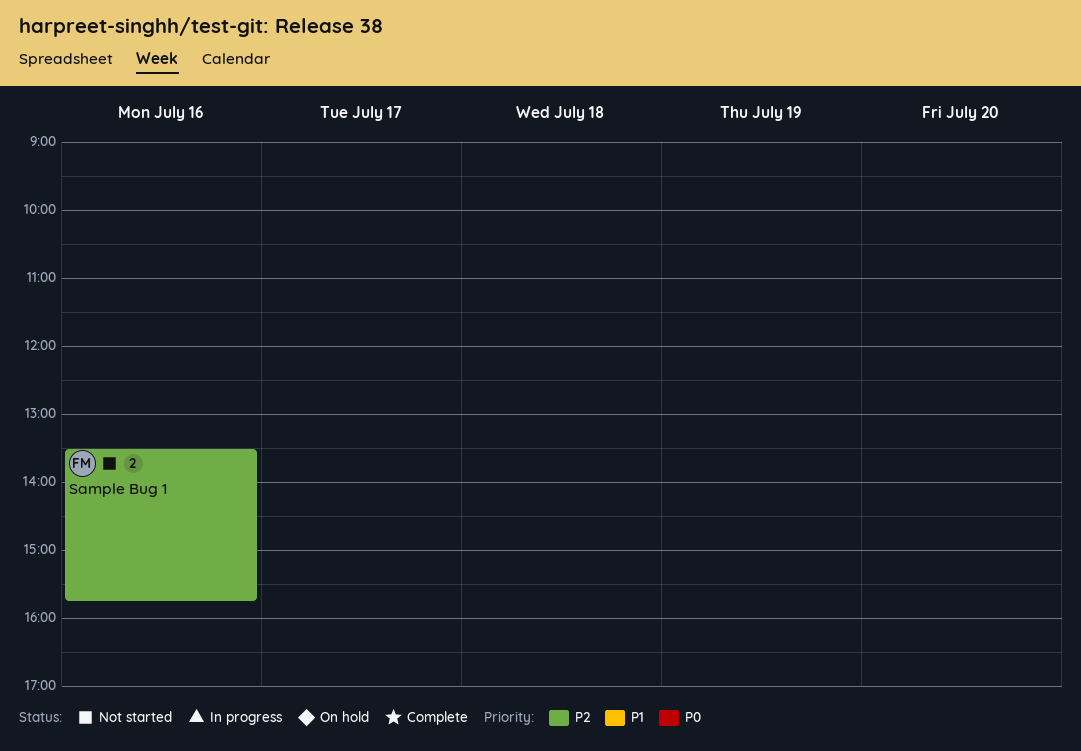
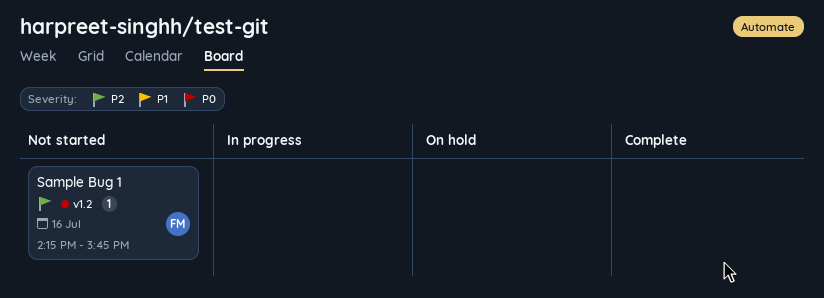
Sample Bug 1, estimate: 2 -> 1
Sample Bug 1, begins: 13:30 -> 14:15

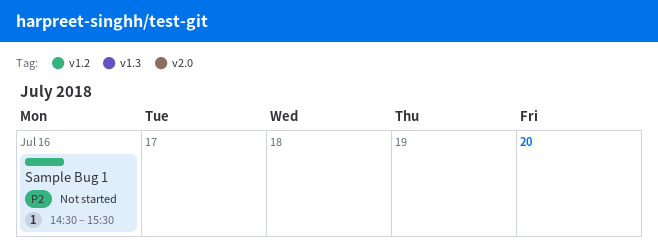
Sample Bug 1, begins: 14:15 -> 14:30
Sample Bug 1, ends: 15:45 -> 15:30

